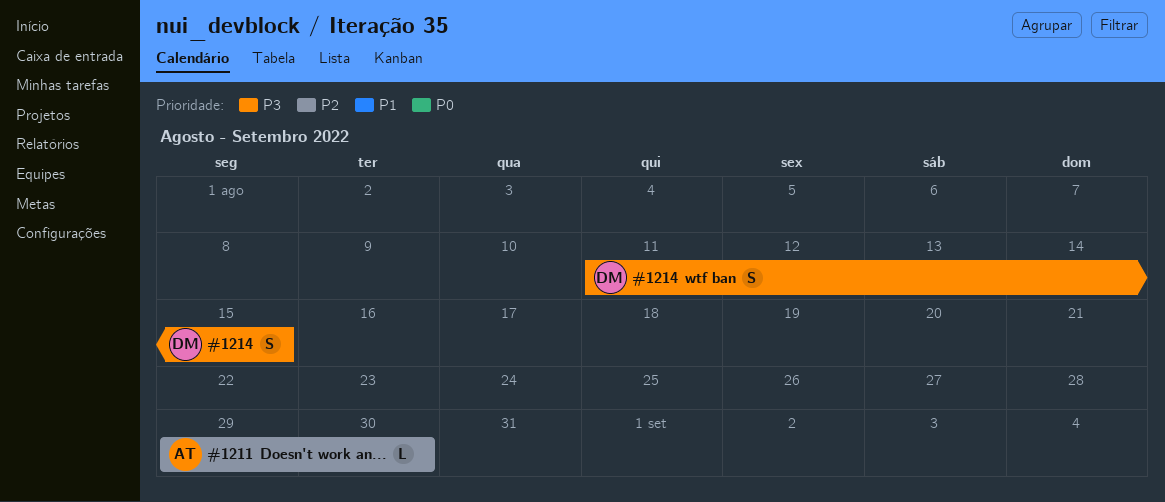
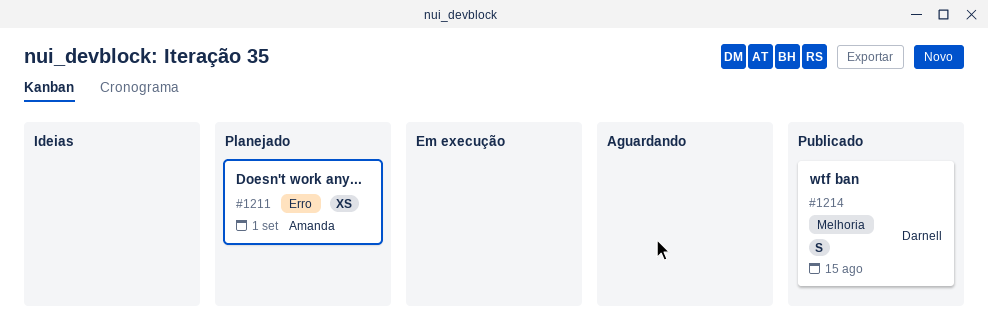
#1211, estimate: L -> XS
#1211, due: Aug 30 -> Sep 1

